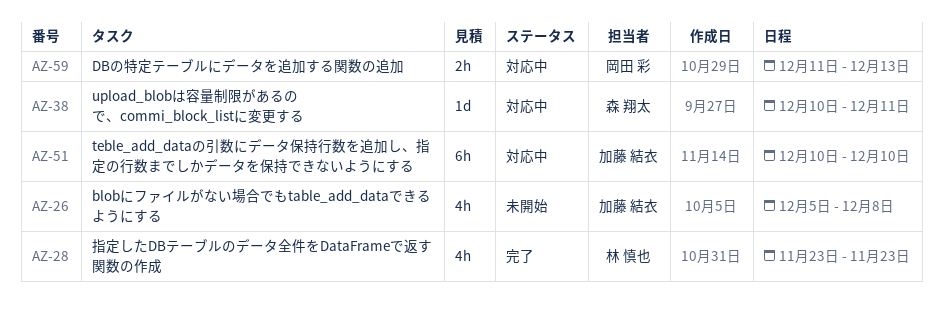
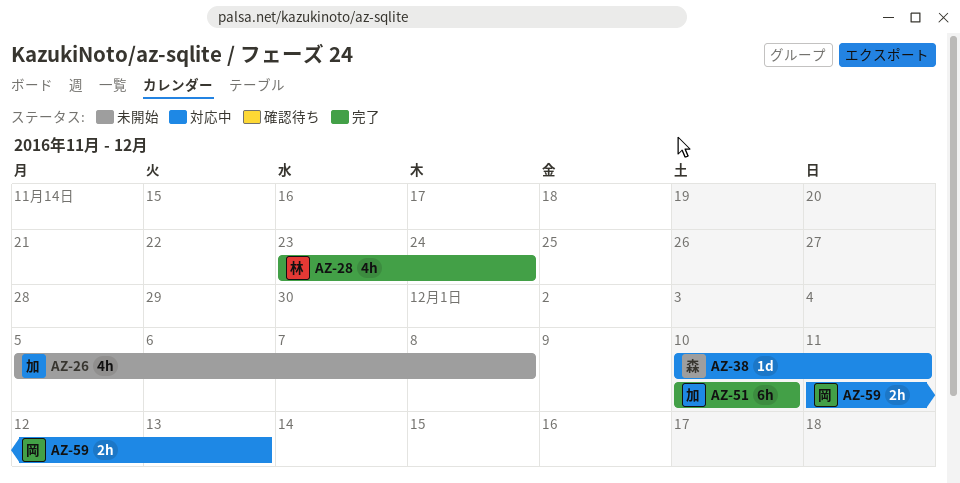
AZ-28, due: Nov 23 -> Nov 24
AZ-51, status: 対応中 -> 完了

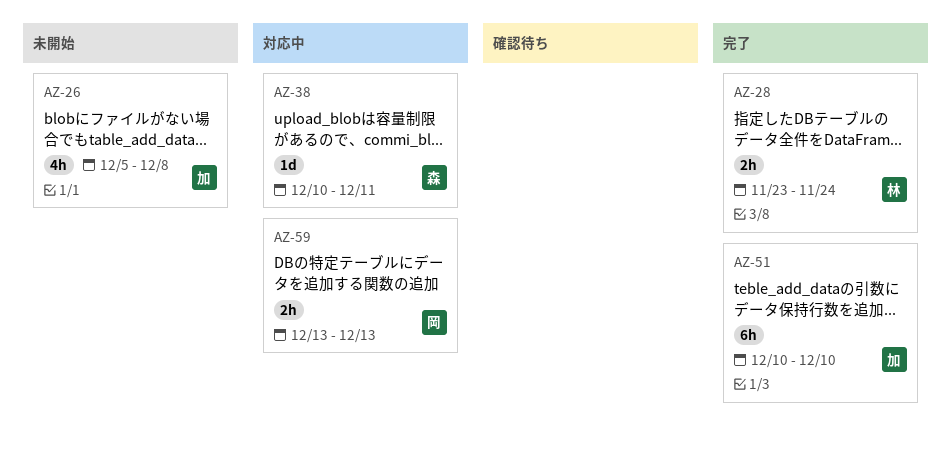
AZ-28, estimate: 4h -> 2h
AZ-59, start: Dec 11 -> Dec 13

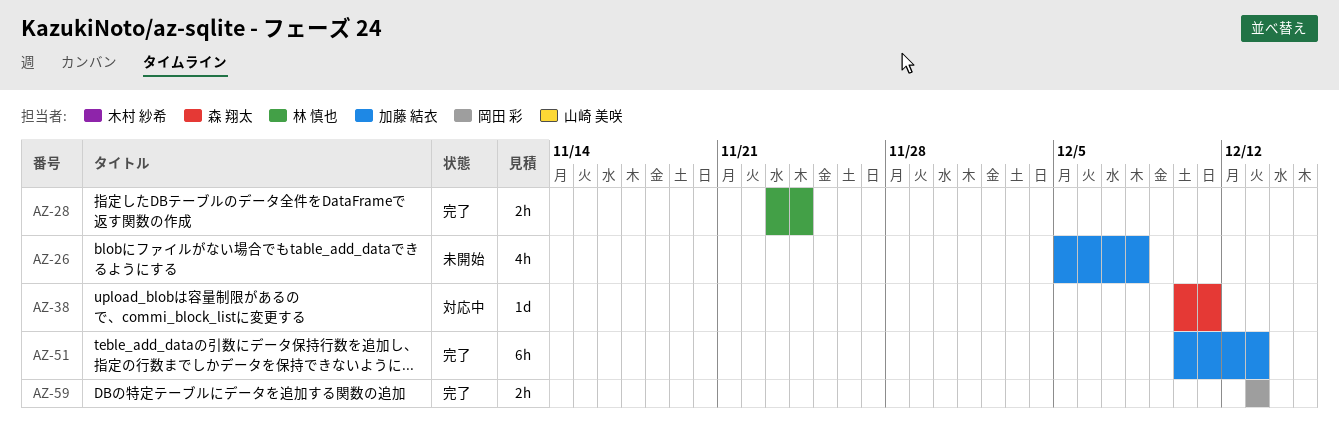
AZ-51, due: Dec 10 -> Dec 13
AZ-59, status: 対応中 -> 完了

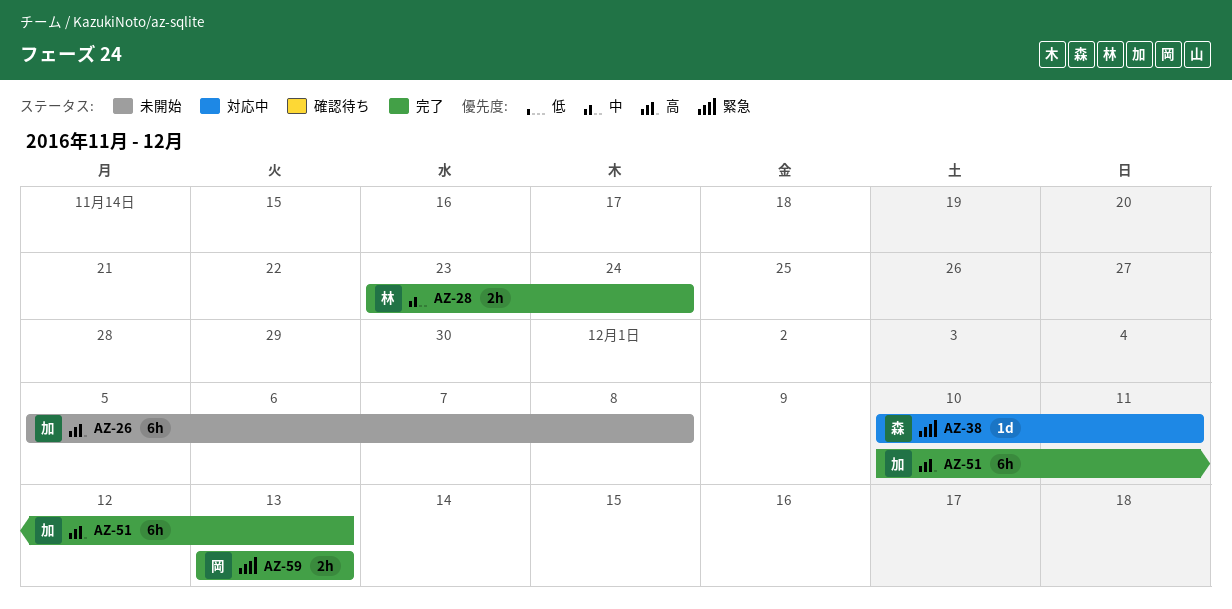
AZ-26, estimate: 4h -> 6h

